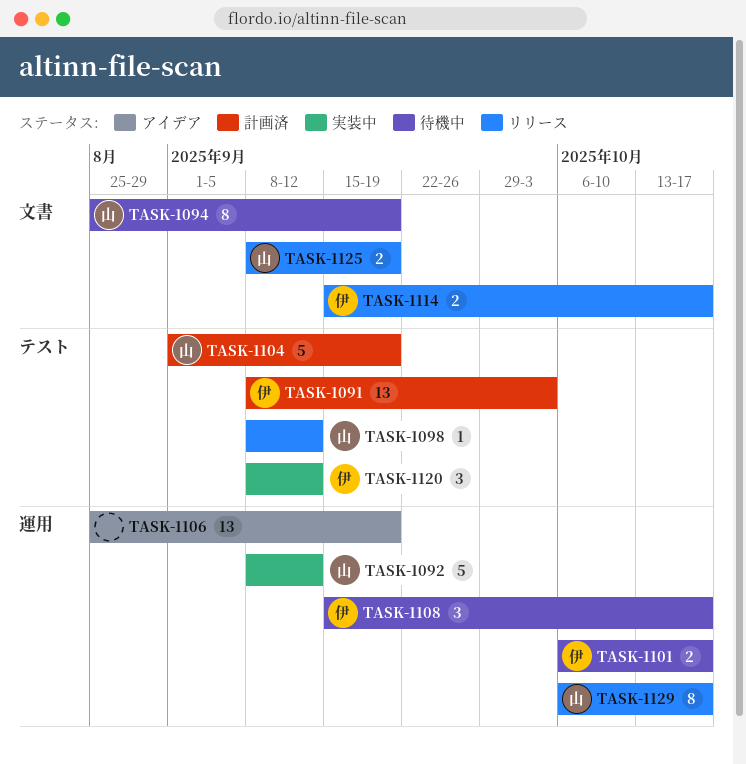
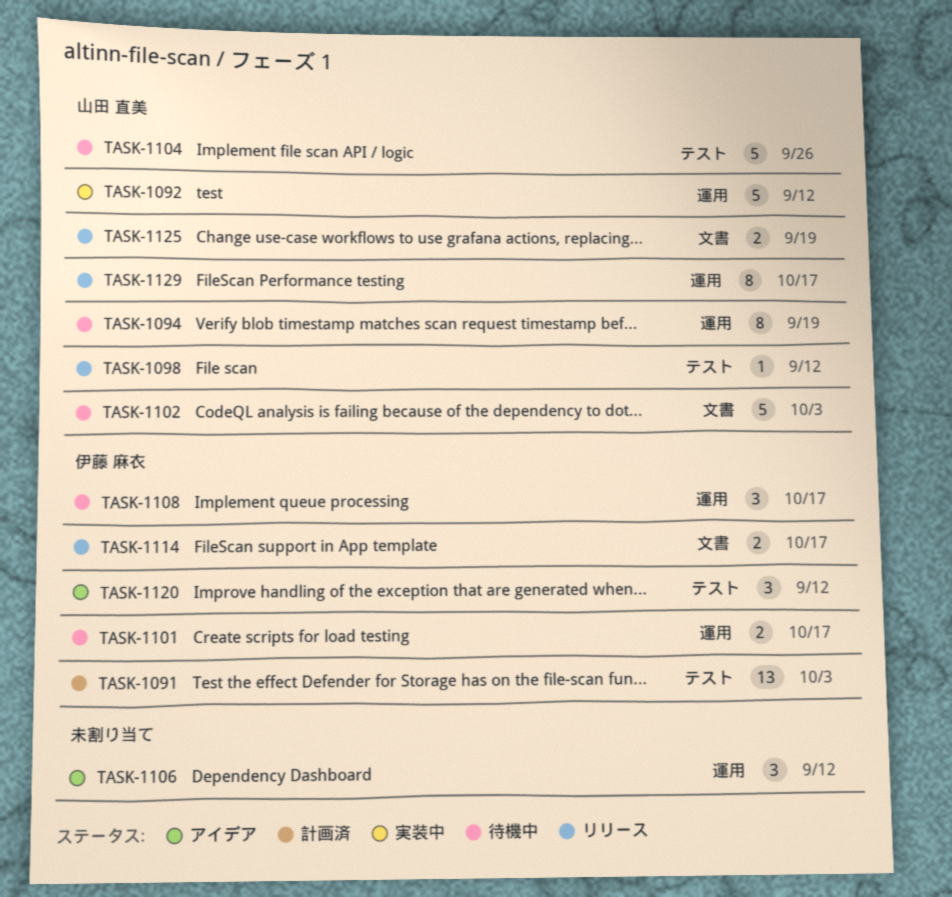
TASK-1094, label: 文書 -> 運用
TASK-1102: none -> present
TASK-1104, status: 計画済 -> 待機中
TASK-1104, due: Sep 19 -> Sep 26
TASK-1106, estimate: 13 -> 3
TASK-1106, due: Sep 19 -> Sep 12
TASK-1120, status: 実装中 -> アイデア

